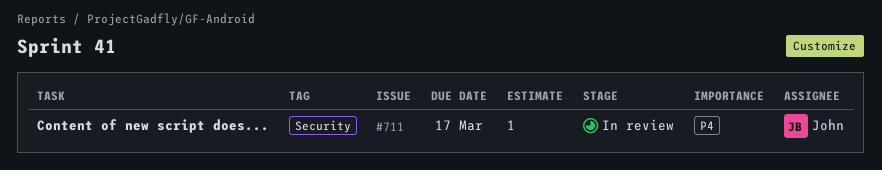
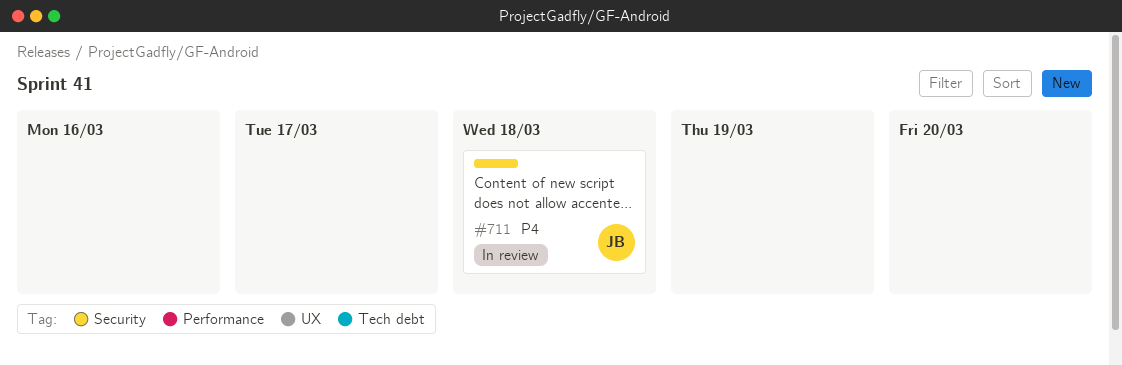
#711, due: Mar 17 -> Mar 18

